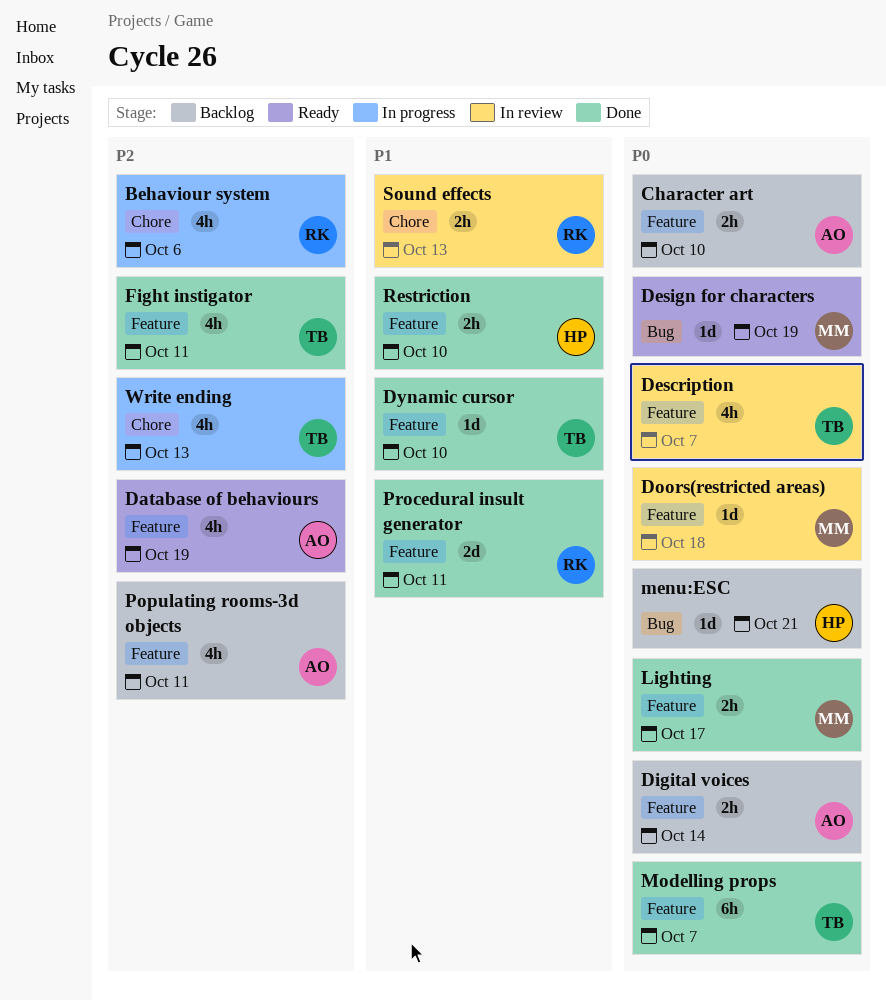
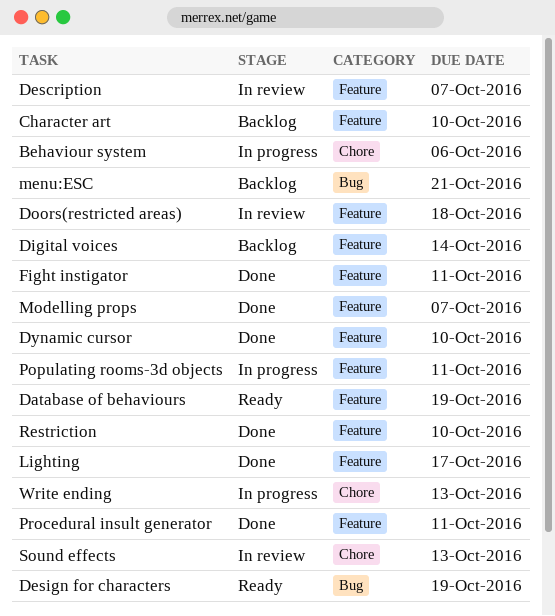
Populating rooms-3d objects, status: Backlog -> In progress

